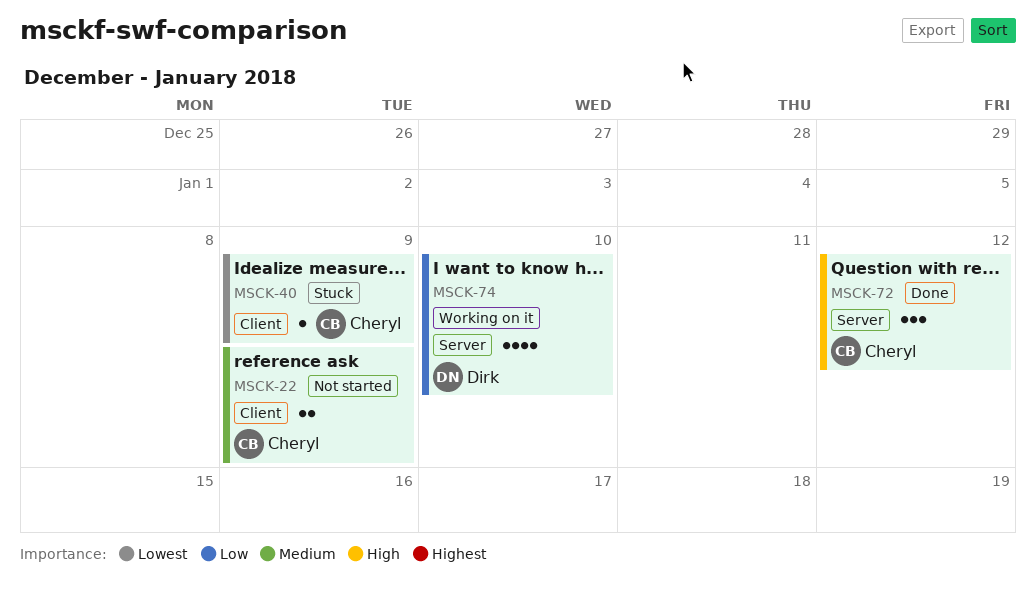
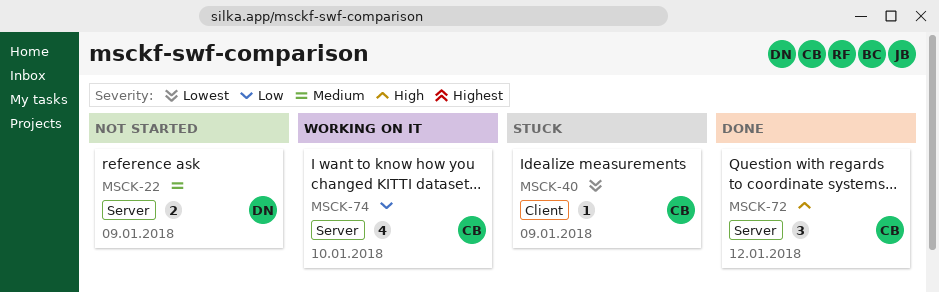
MSCK-22, owner: Cheryl -> Dirk
MSCK-22, label: Client -> Server
MSCK-74, owner: Dirk -> Cheryl

